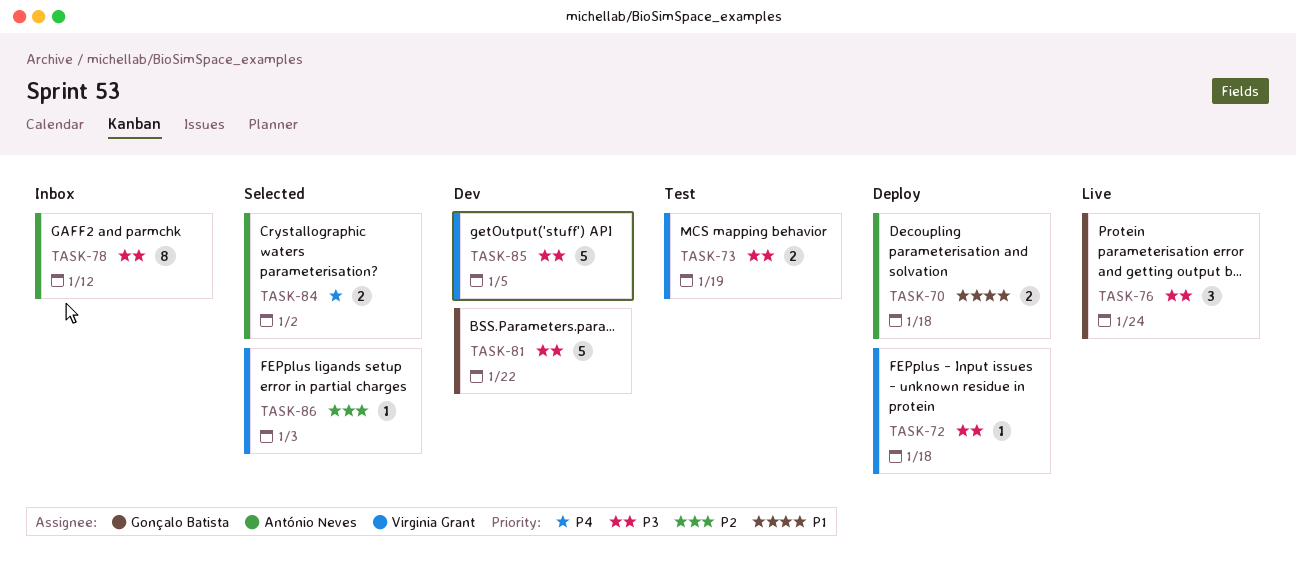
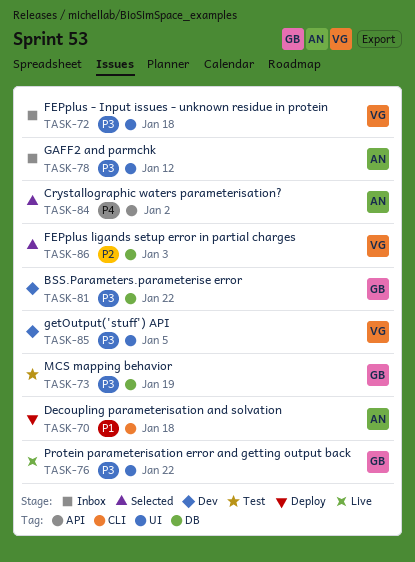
TASK-72, status: Deploy -> Inbox
TASK-73, owner: Virginia Grant -> Gonçalo Batista
TASK-76, due: Jan 24 -> Jan 22

